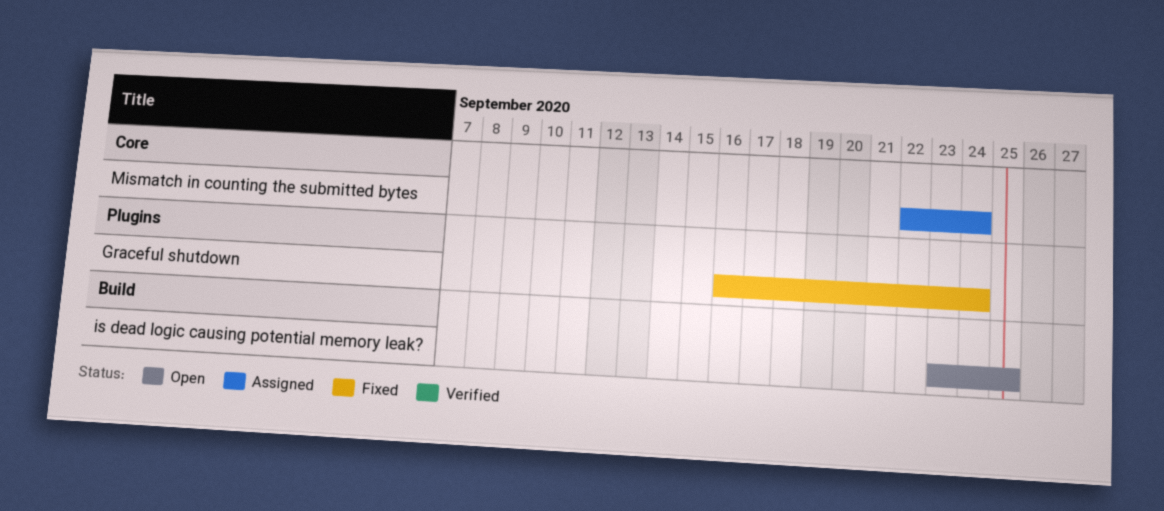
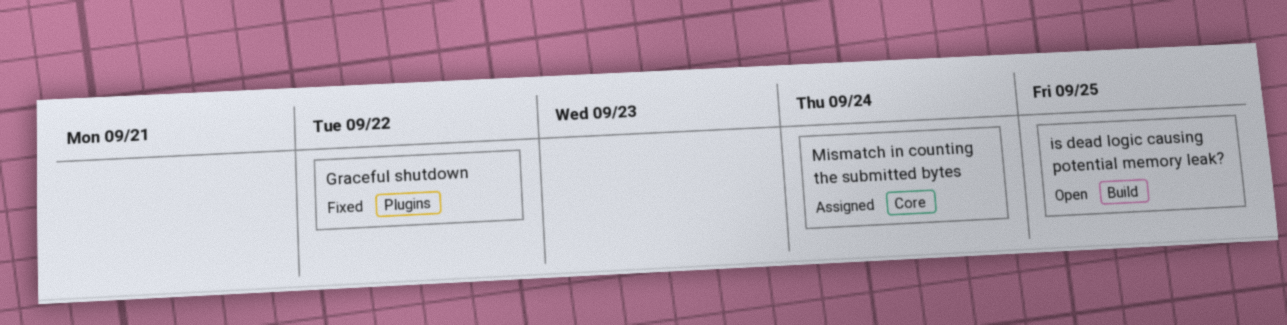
Graceful shutdown, due: Sep 24 -> Sep 22

